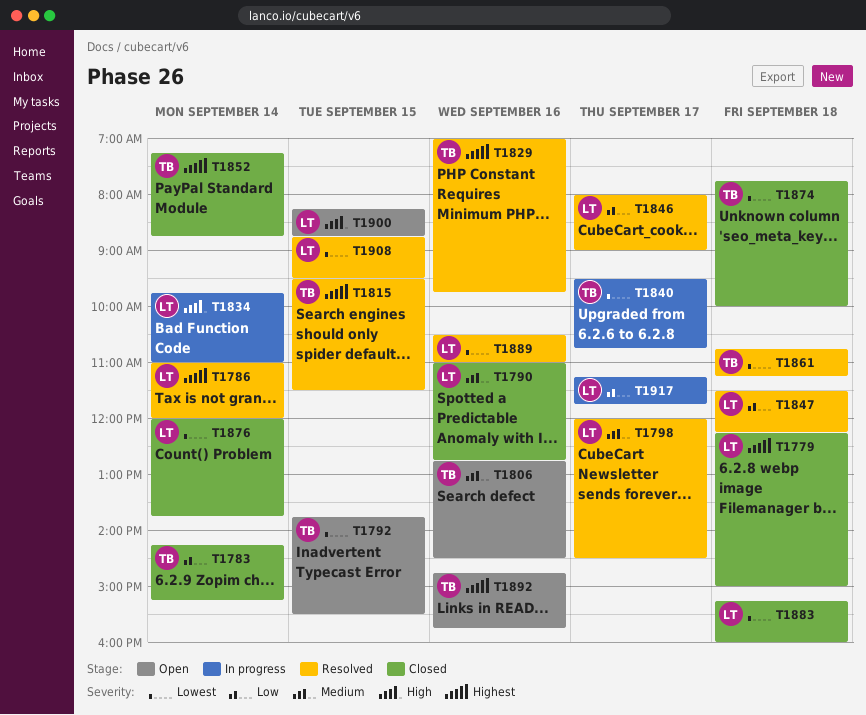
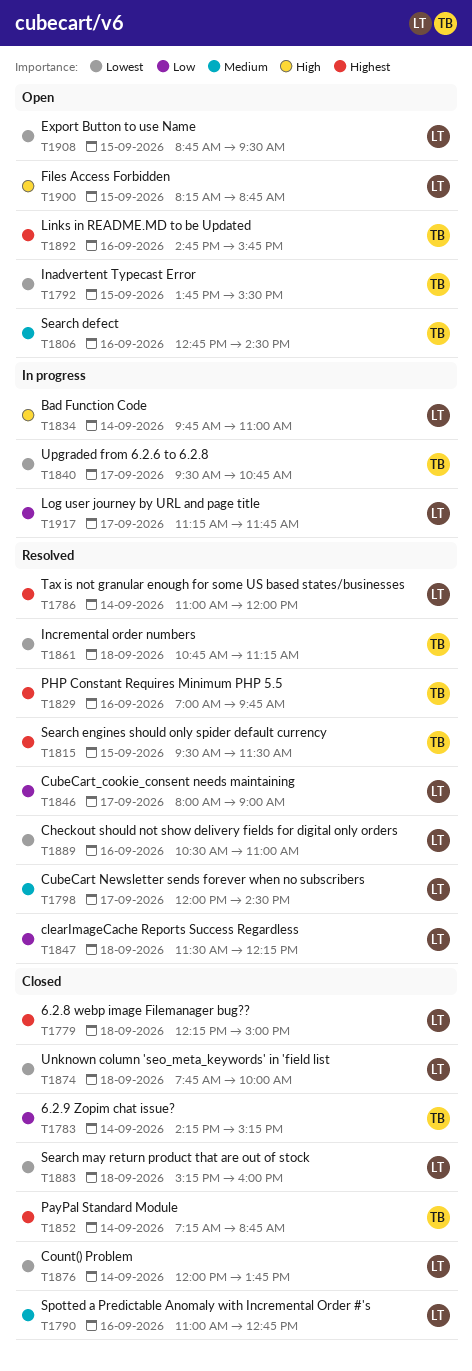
T1874, owner: TB -> LT
T1908, status: Resolved -> Open

